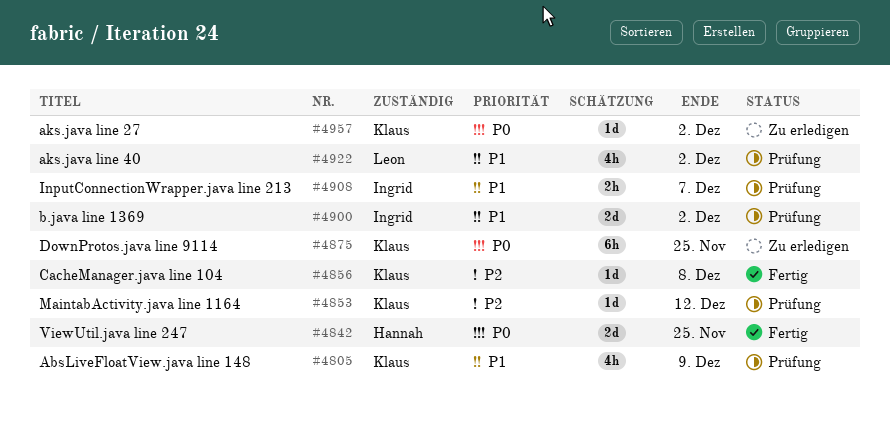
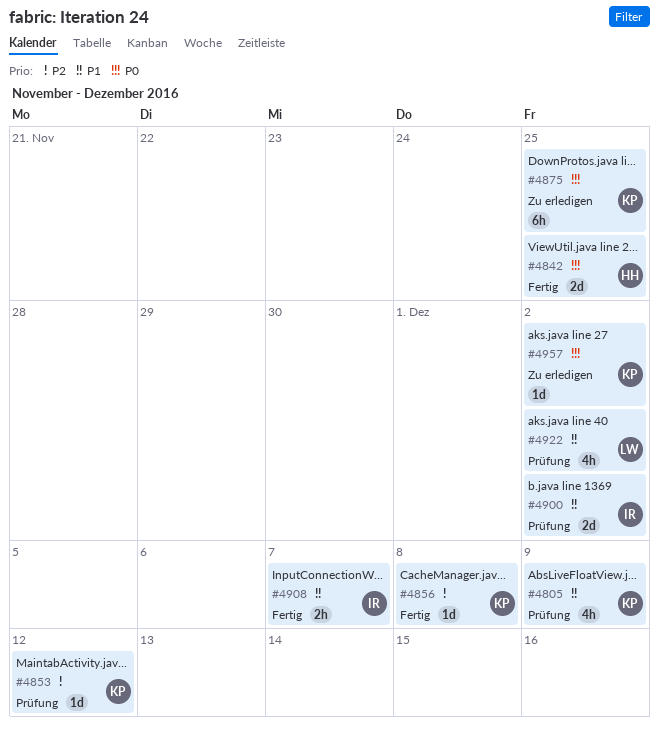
#4908, status: Prüfung -> Fertig

